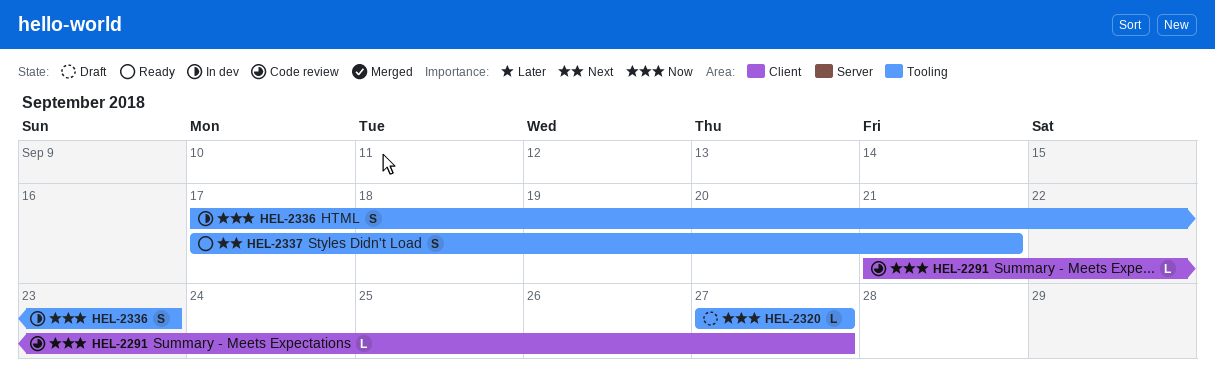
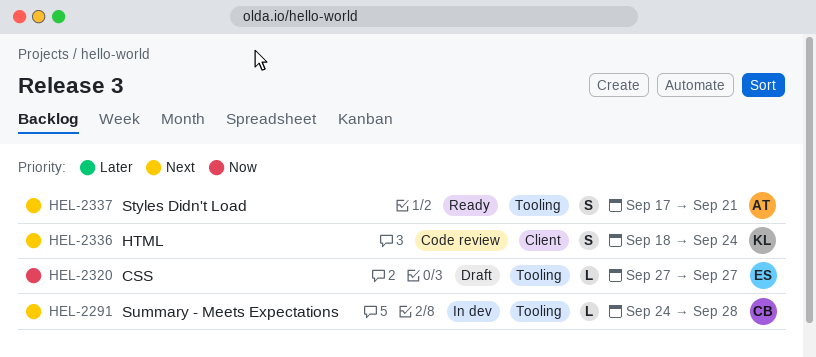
HEL-2291, status: Code review -> In dev
HEL-2291, priority: Now -> Next
HEL-2291, label: Client -> Tooling
HEL-2291, start: Sep 21 -> Sep 24
HEL-2291, due: Sep 27 -> Sep 28
HEL-2336, status: In dev -> Code review
HEL-2336, priority: Now -> Next
HEL-2336, label: Tooling -> Client
HEL-2336, start: Sep 17 -> Sep 18
HEL-2336, due: Sep 23 -> Sep 24

